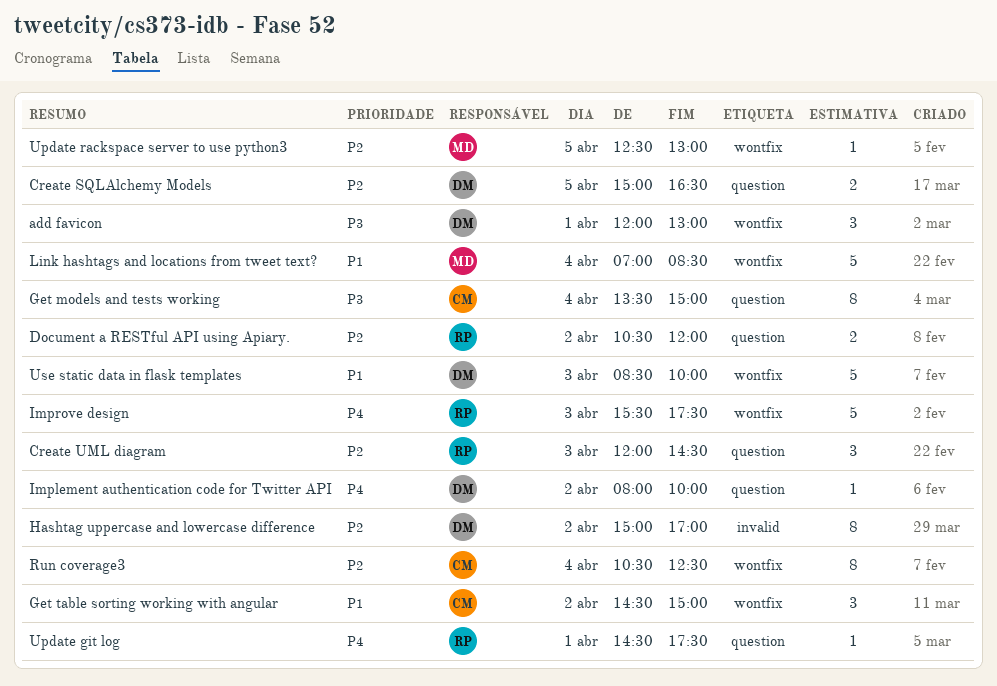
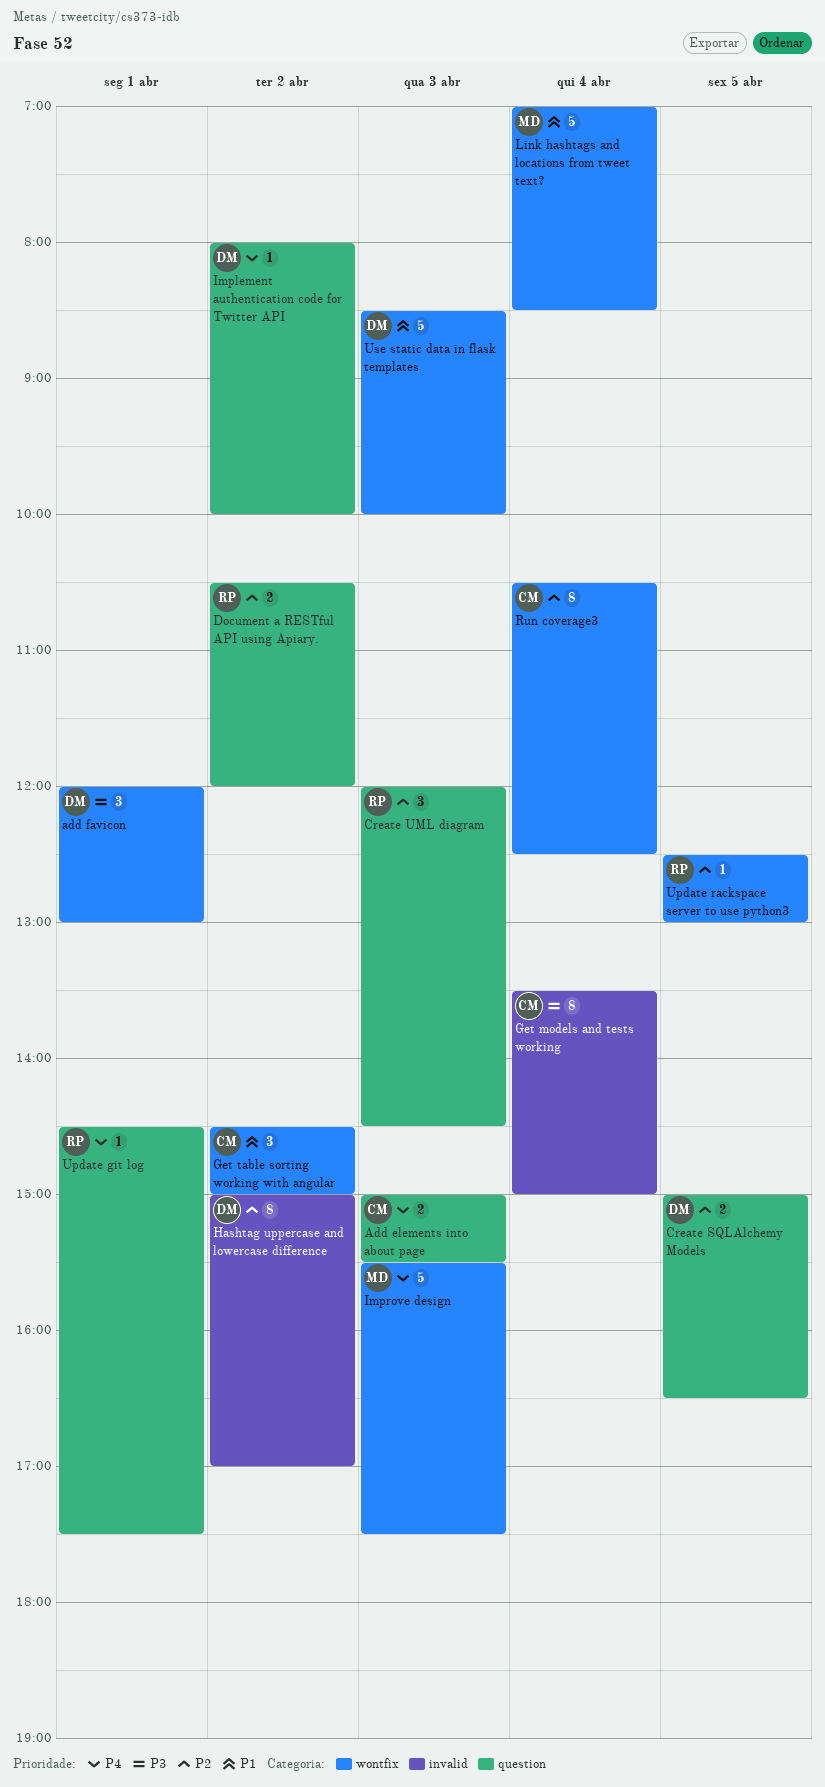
Add elements into about page: none -> present
Get models and tests working, label: question -> invalid
Improve design, owner: RP -> MD
Update rackspace server to use python3, owner: MD -> RP

